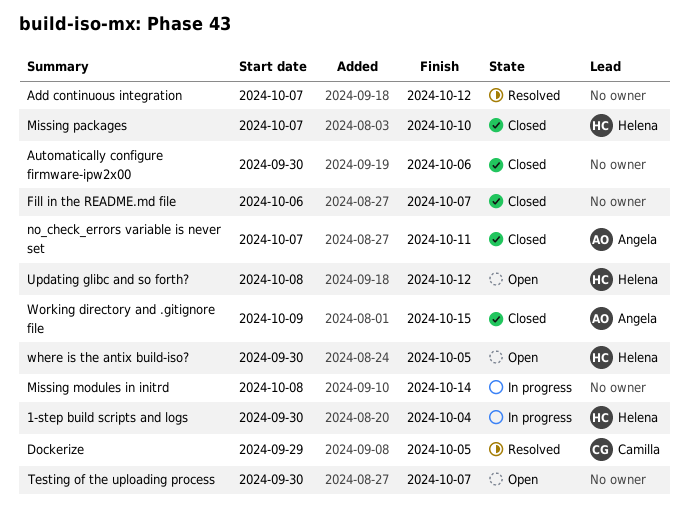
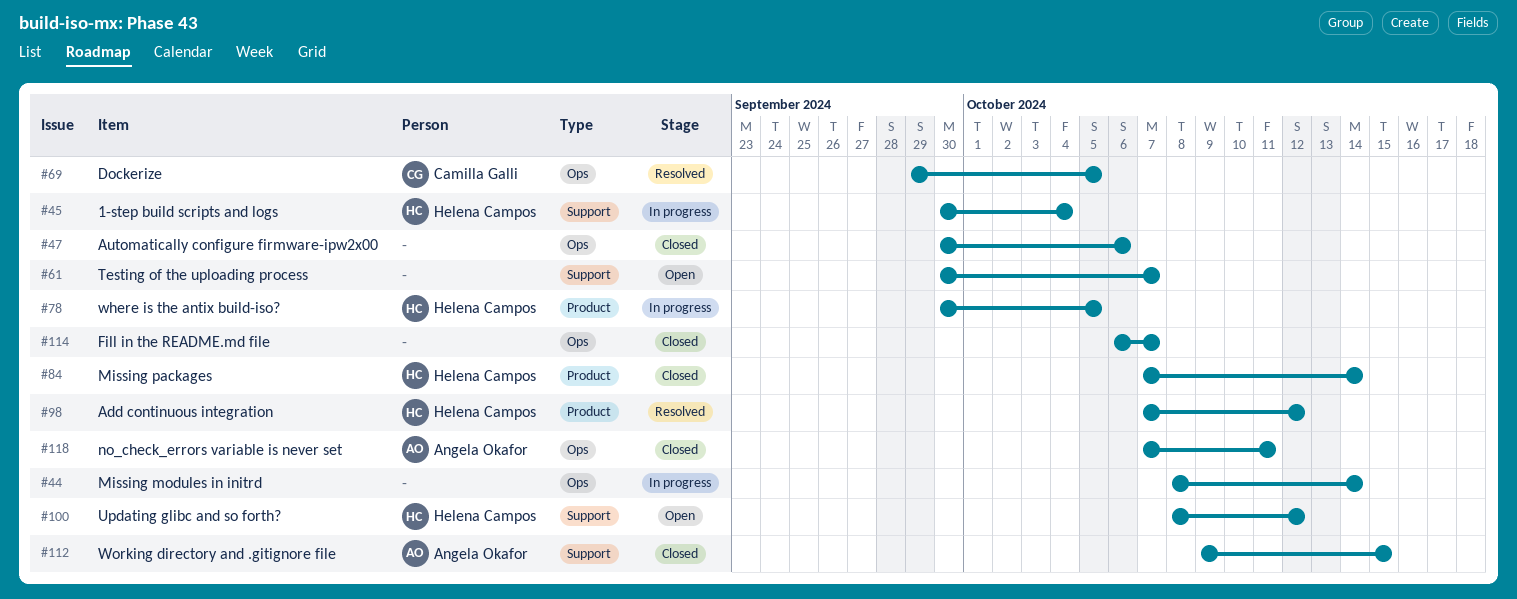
Add continuous integration, owner: none -> Helena Campos
Missing packages, due: Oct 10 -> Oct 14
where is the antix build-iso?, status: Open -> In progress

